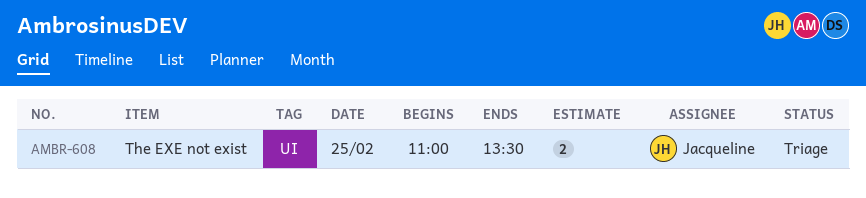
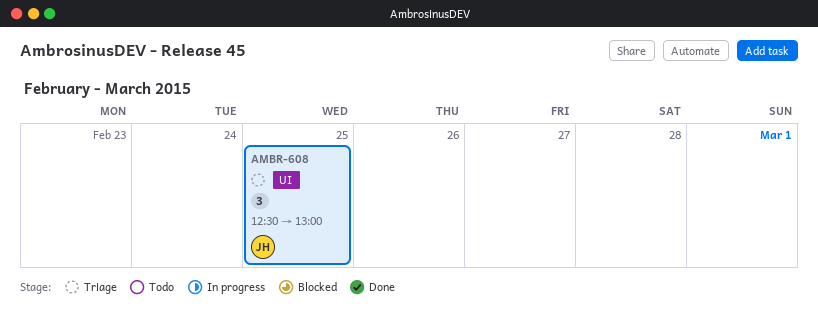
AMBR-608, estimate: 2 -> 3
AMBR-608, begins: 11:00 -> 12:30
AMBR-608, ends: 13:30 -> 13:00

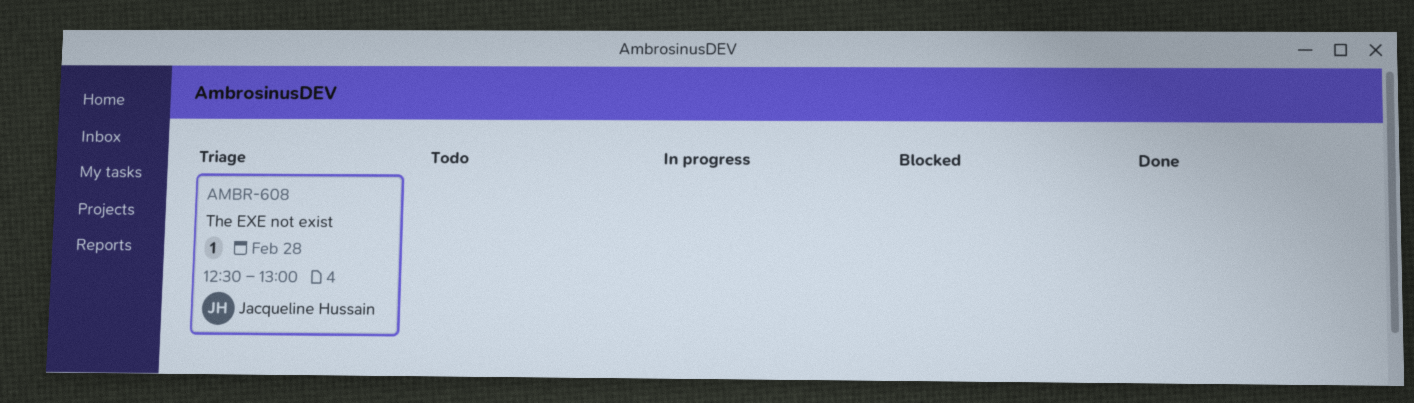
AMBR-608, estimate: 3 -> 1
AMBR-608, day: Feb 25 -> Feb 28

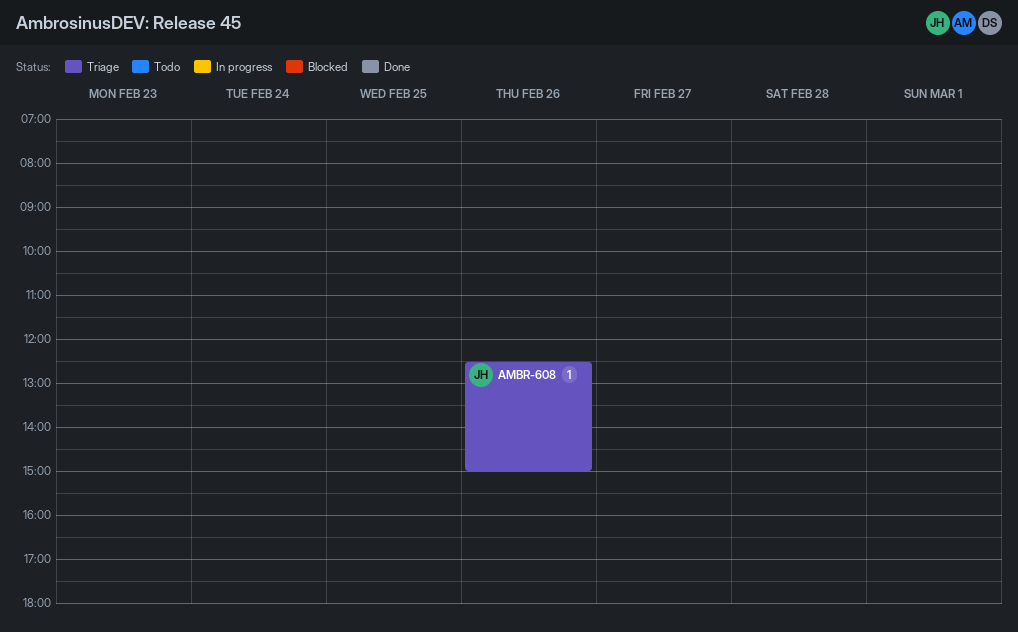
AMBR-608, day: Feb 28 -> Feb 26
AMBR-608, ends: 13:00 -> 15:00

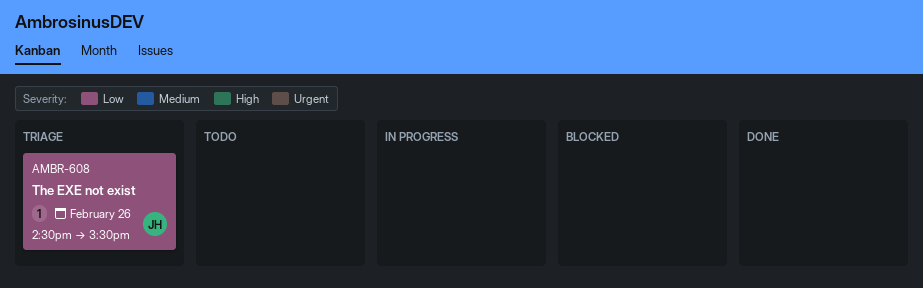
AMBR-608, begins: 12:30 -> 14:30
AMBR-608, ends: 15:00 -> 15:30

